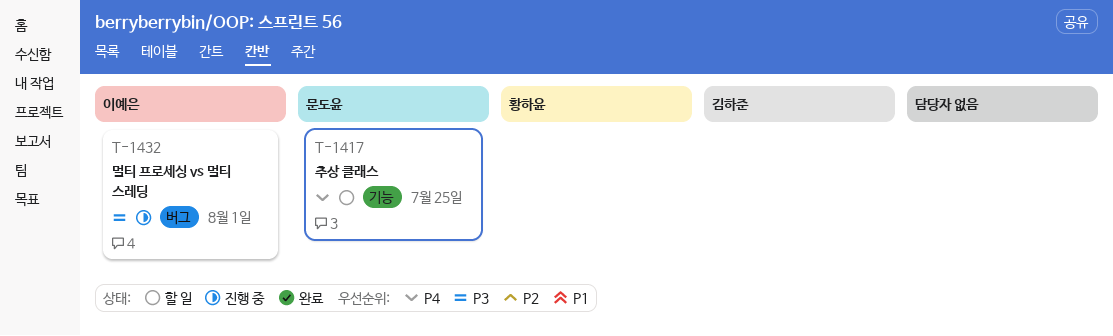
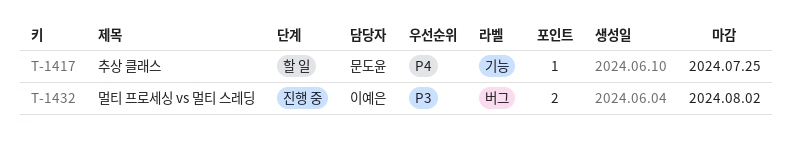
T-1432, due: Aug 1 -> Aug 2

